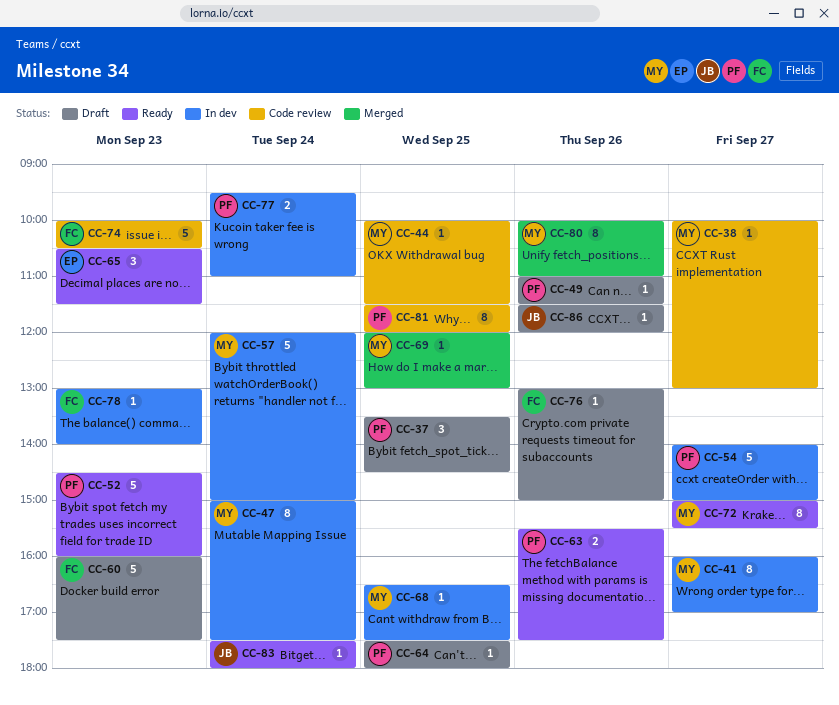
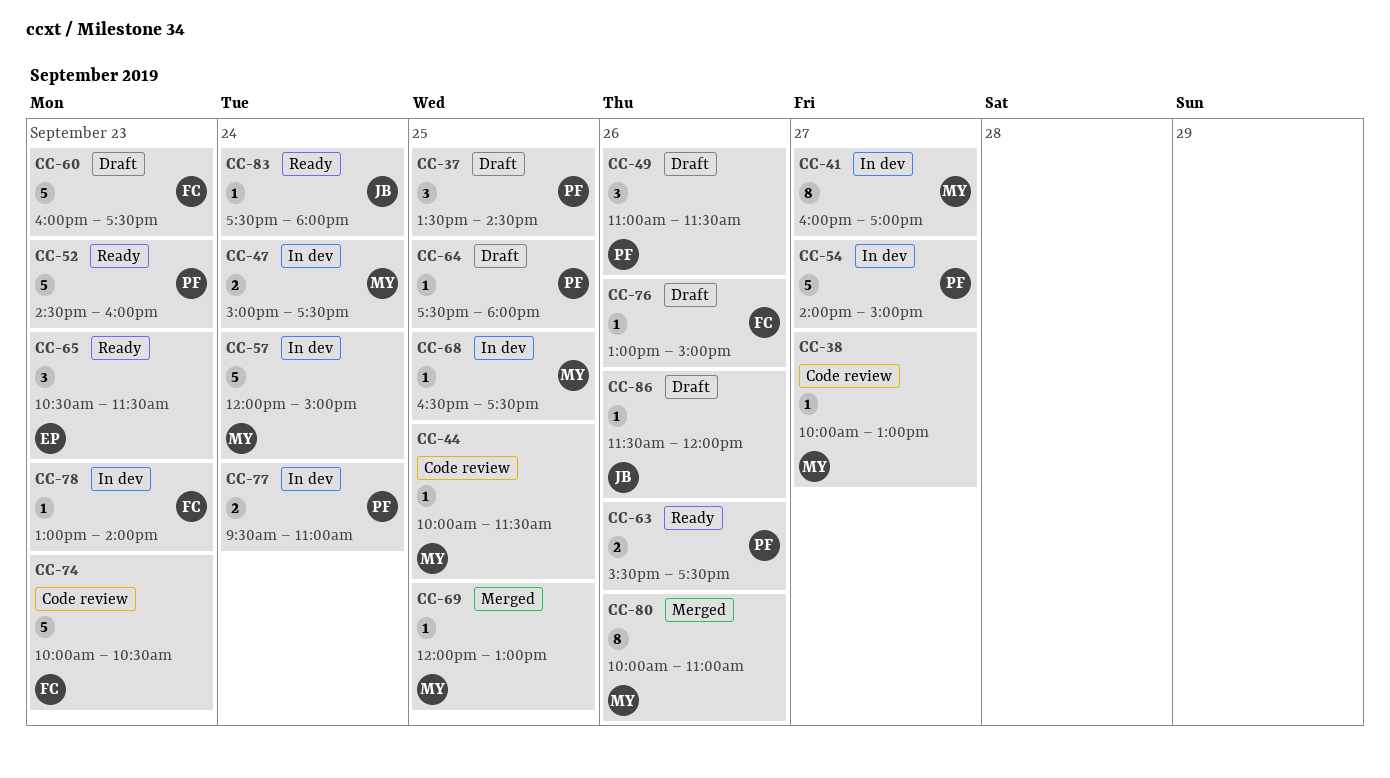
CC-47, estimate: 8 -> 2
CC-49, estimate: 1 -> 3
CC-72: present -> none
CC-81: present -> none

